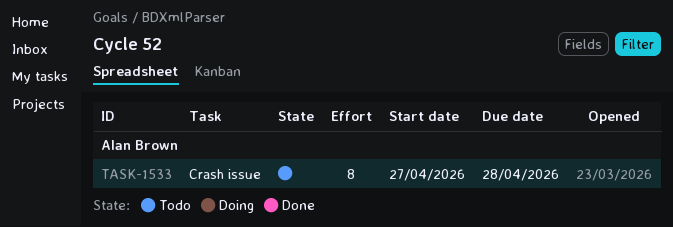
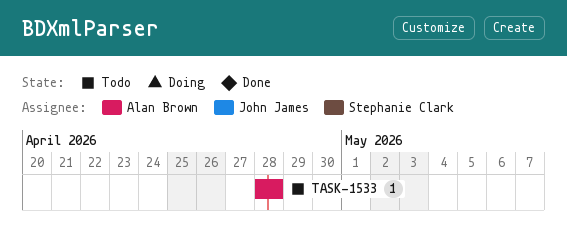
TASK-1533, estimate: 8 -> 1
TASK-1533, start: Apr 27 -> Apr 28

